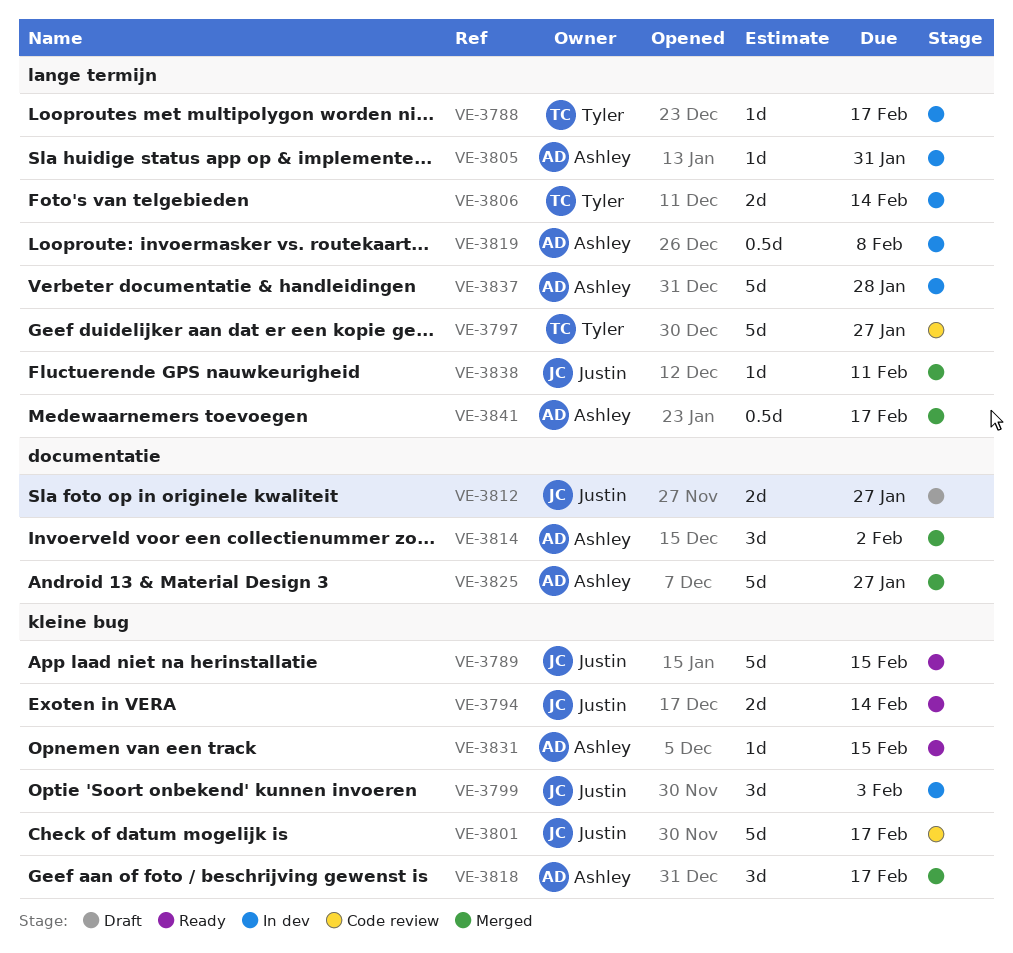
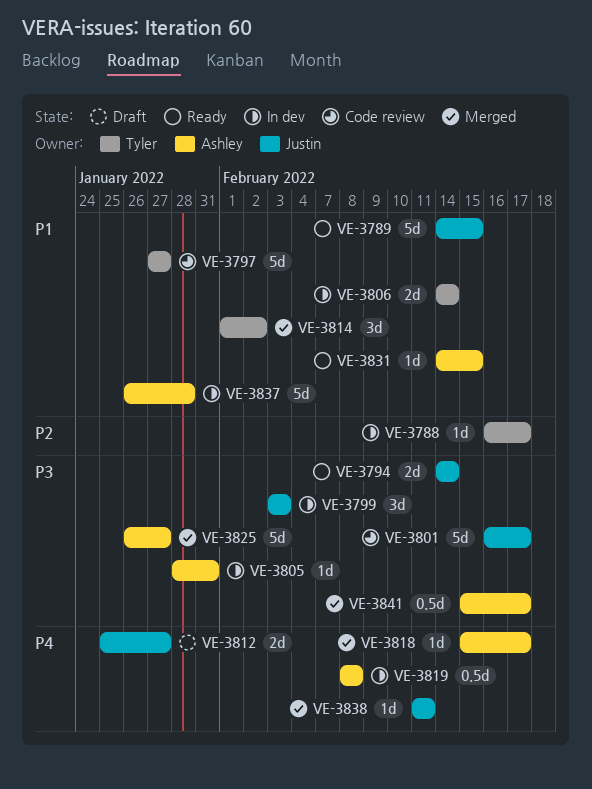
VE-3814, owner: Ashley -> Tyler
VE-3818, estimate: 3d -> 1d

